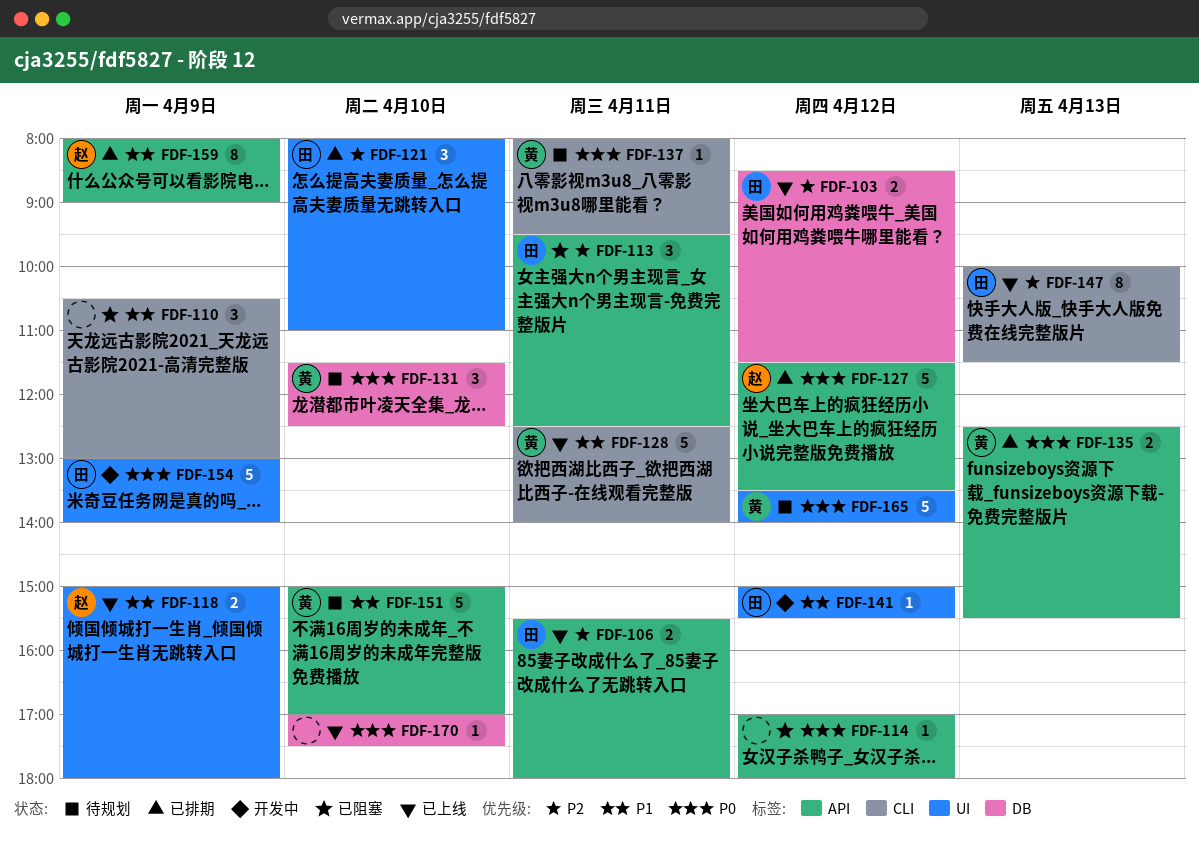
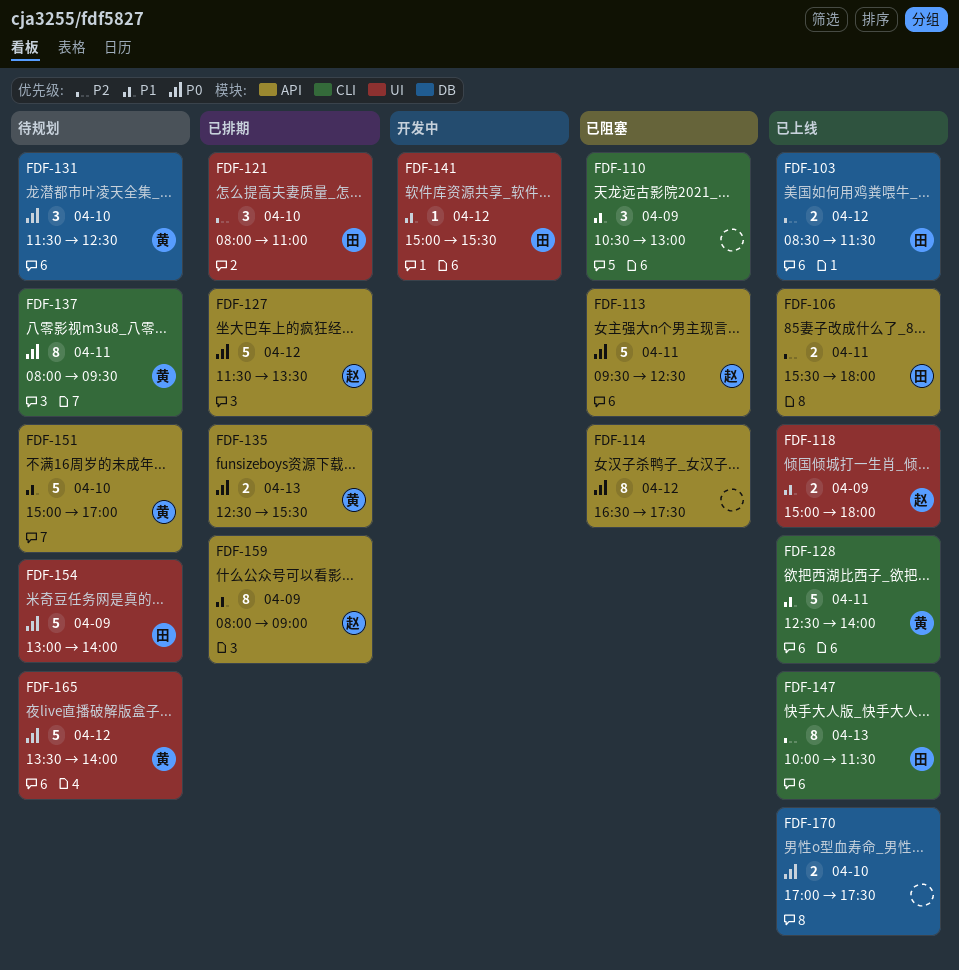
FDF-113, owner: 田 -> 赵
FDF-113, priority: P2 -> P0
FDF-113, estimate: 3 -> 5
FDF-114, estimate: 1 -> 8
FDF-114, begins: 17:00 -> 16:30
FDF-114, ends: 18:00 -> 17:30
FDF-137, estimate: 1 -> 8
FDF-154, status: 开发中 -> 待规划
FDF-170, estimate: 1 -> 2

